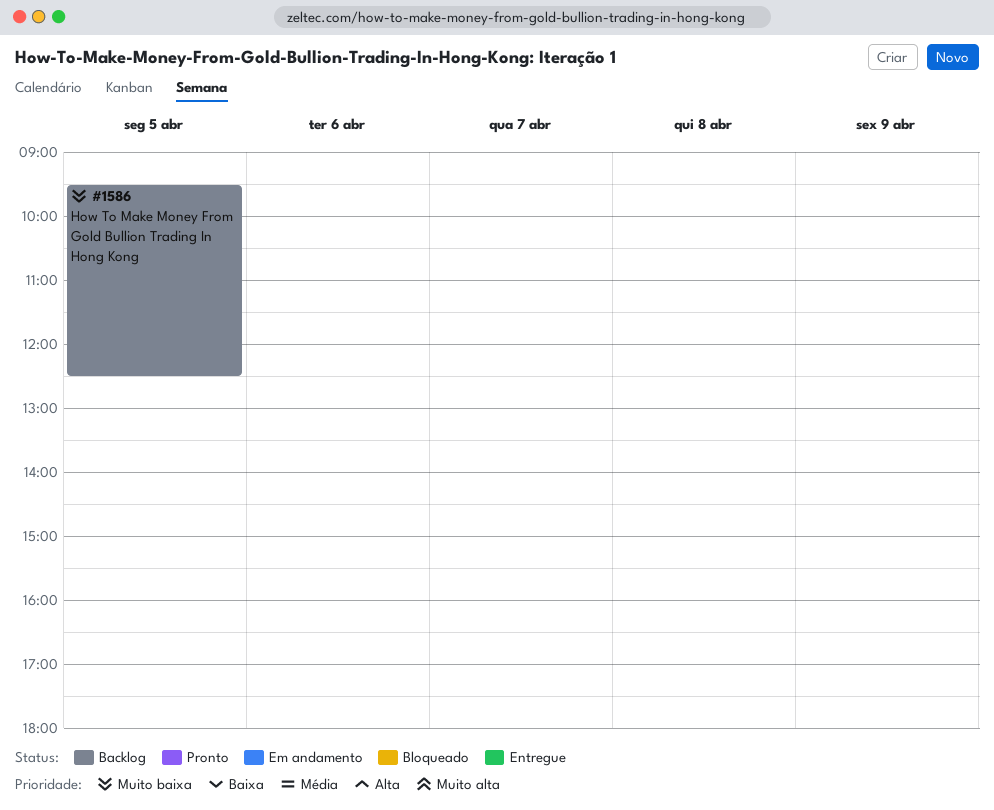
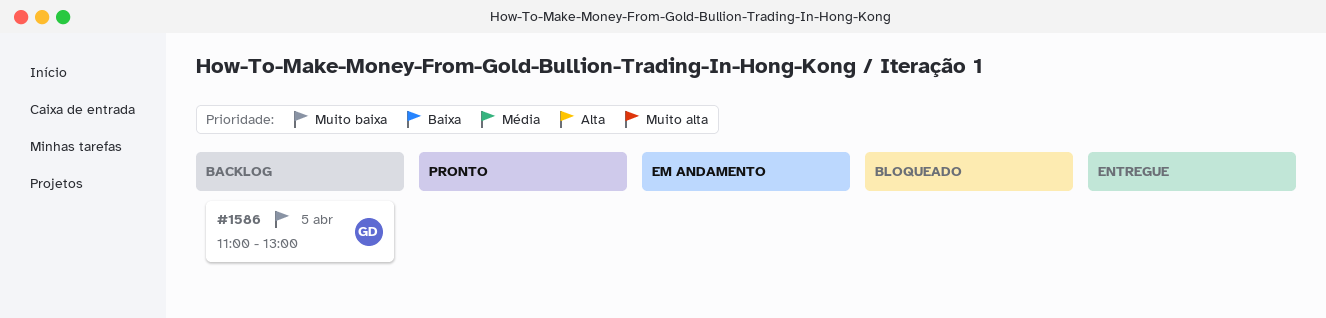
#1586, begins: 09:30 -> 11:00
#1586, ends: 12:30 -> 13:00

